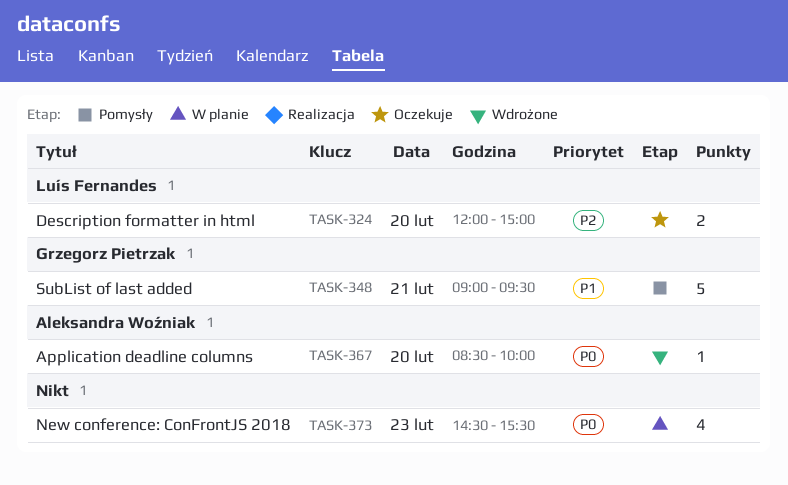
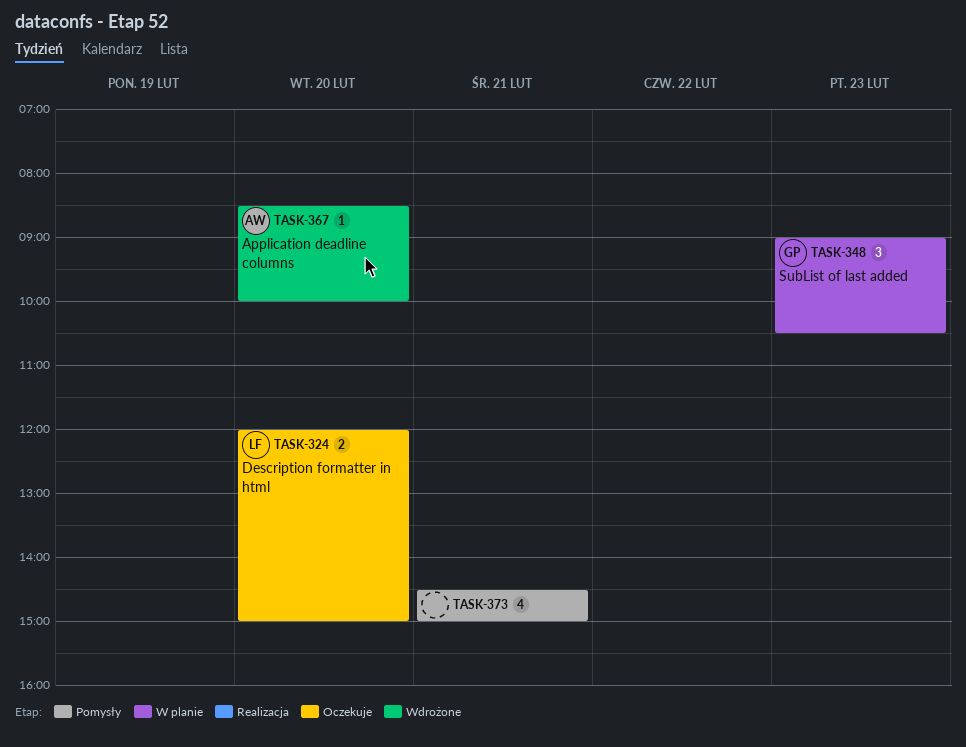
TASK-348, status: Pomysły -> W planie
TASK-348, estimate: 5 -> 3
TASK-348, day: Feb 21 -> Feb 23
TASK-348, ends: 09:30 -> 10:30
TASK-373, status: W planie -> Pomysły
TASK-373, day: Feb 23 -> Feb 21
TASK-373, ends: 15:30 -> 15:00

